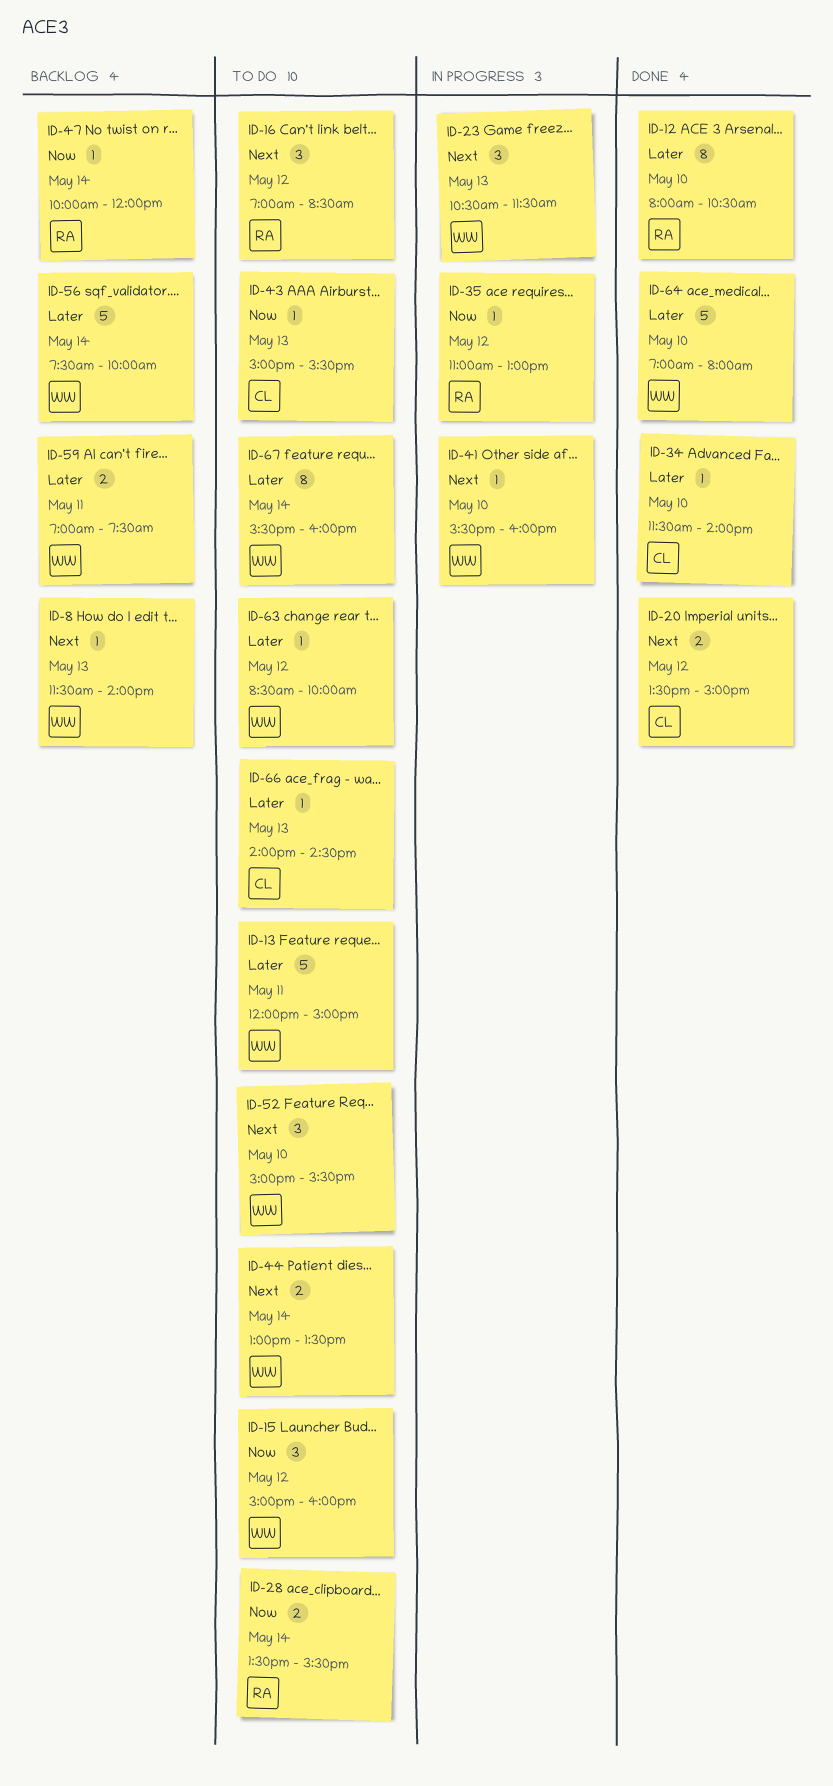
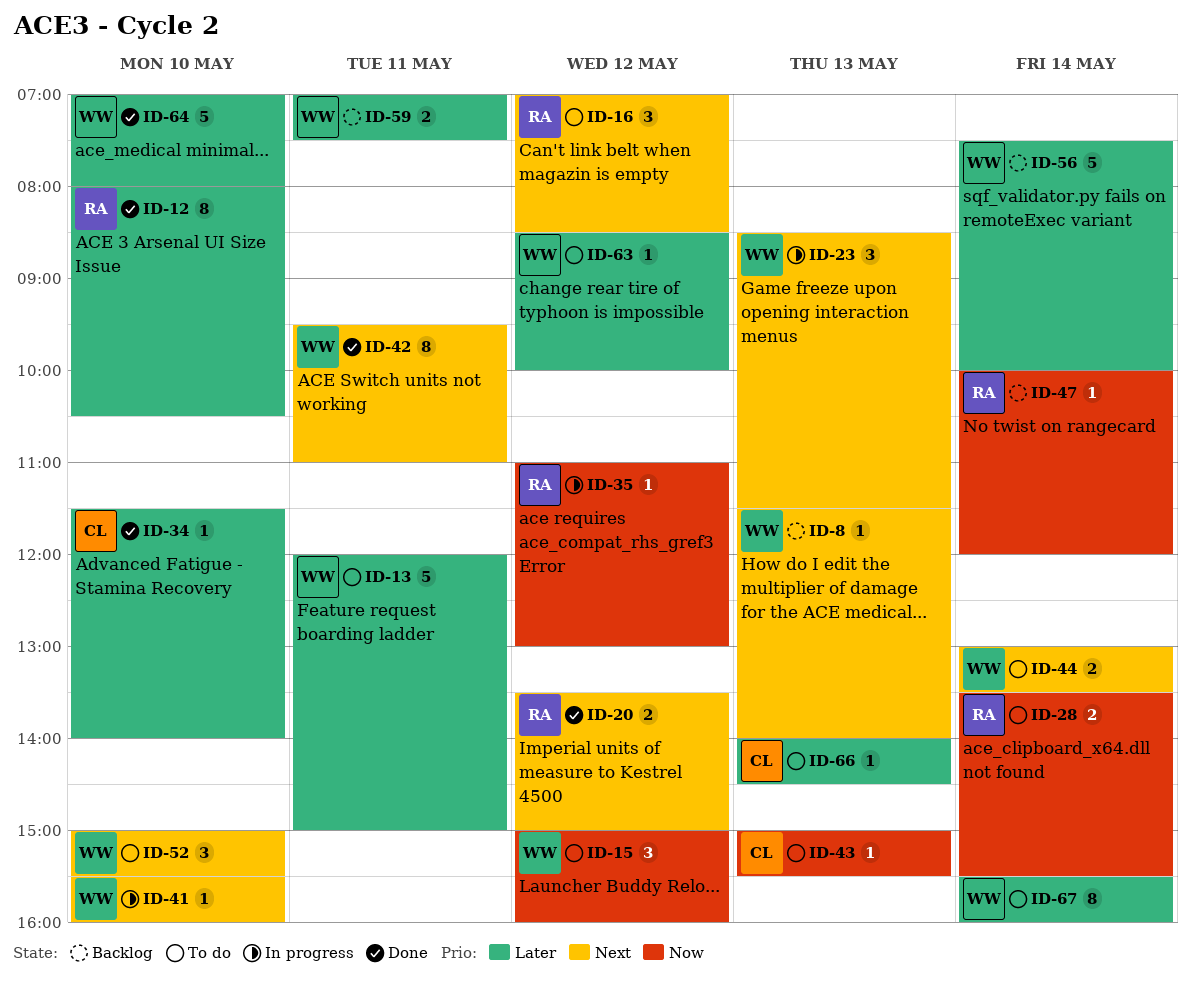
ID-20, owner: CL -> RA
ID-23, begins: 10:30 -> 08:30
ID-42: none -> present

